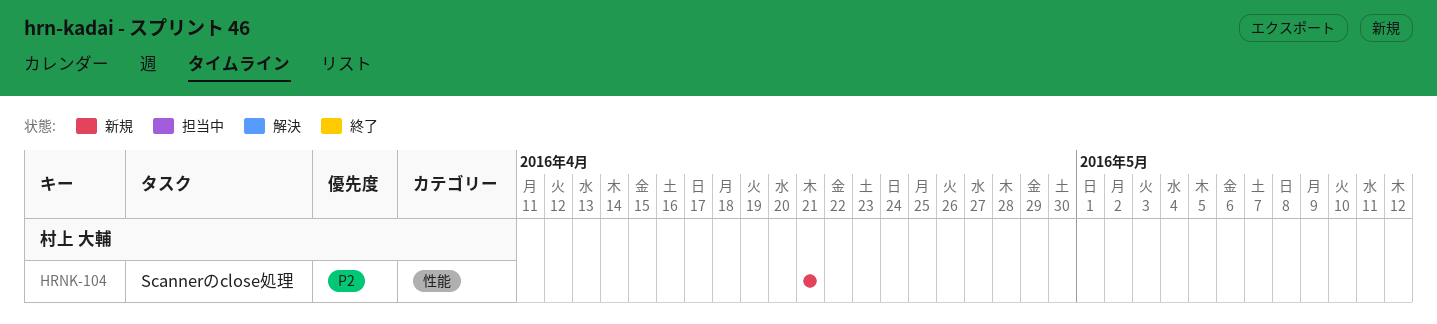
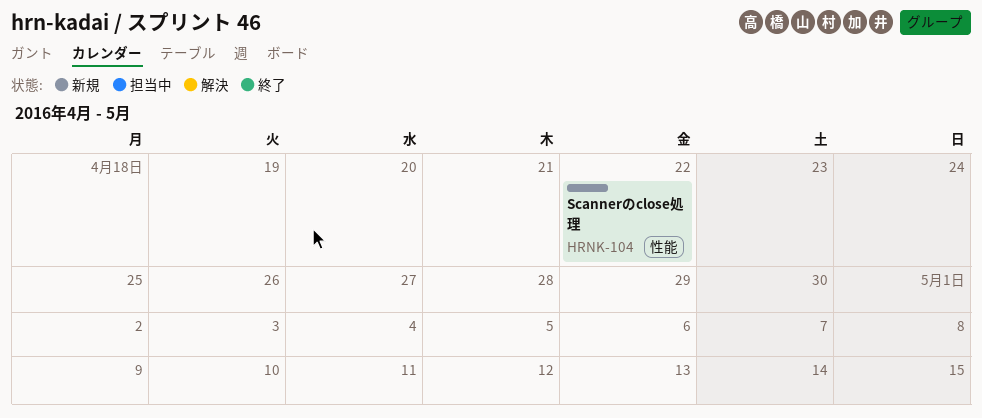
HRNK-104, due: Apr 21 -> Apr 22

